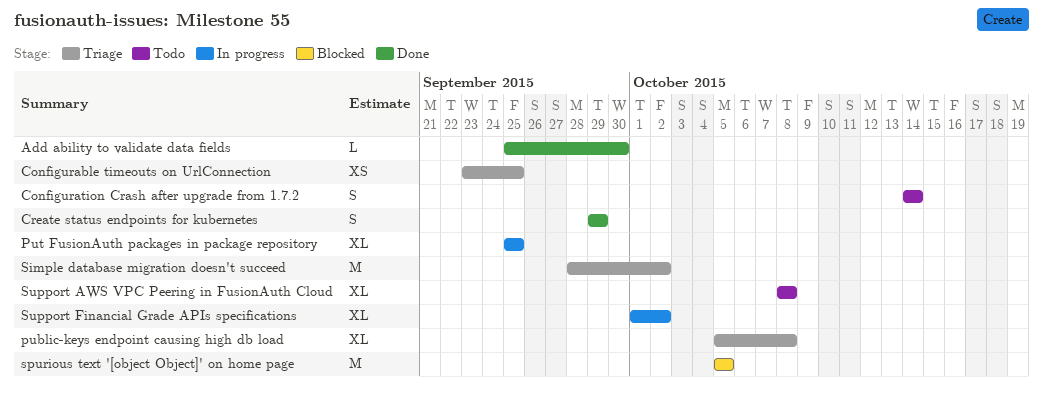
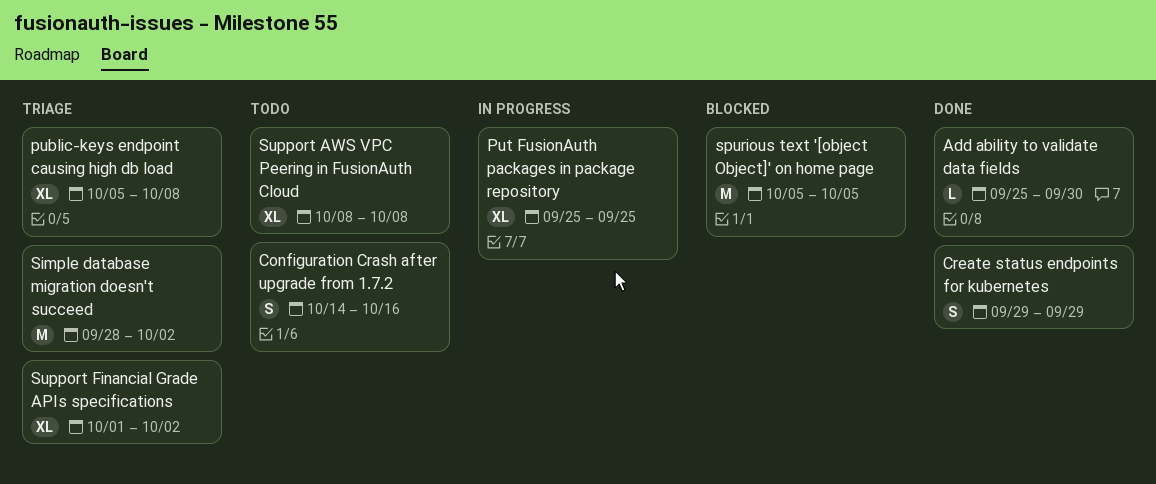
Configurable timeouts on UrlConnection: present -> none
Configuration Crash after upgrade from 1.7.2, due: Oct 14 -> Oct 16
Support Financial Grade APIs specifications, status: In progress -> Triage

